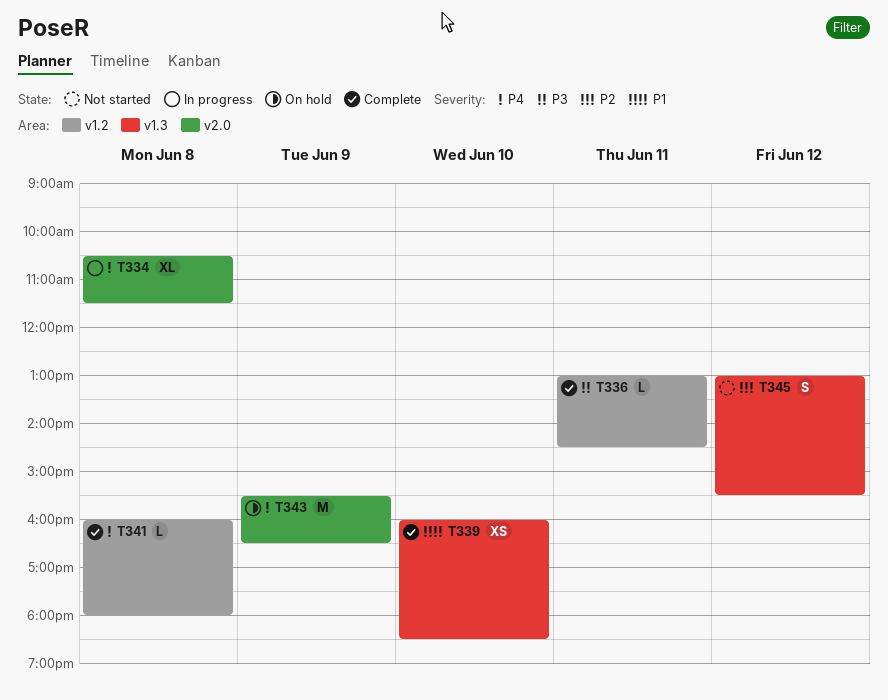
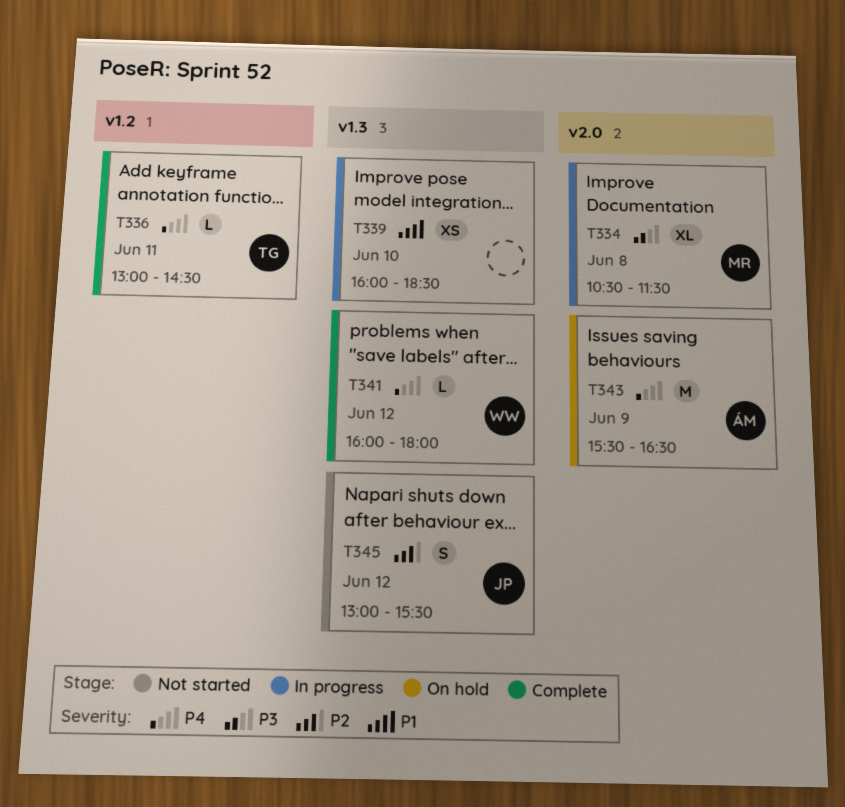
T334, priority: P4 -> P3
T336, priority: P3 -> P4
T339, status: Complete -> In progress
T341, label: v1.2 -> v1.3
T341, day: Jun 8 -> Jun 12

